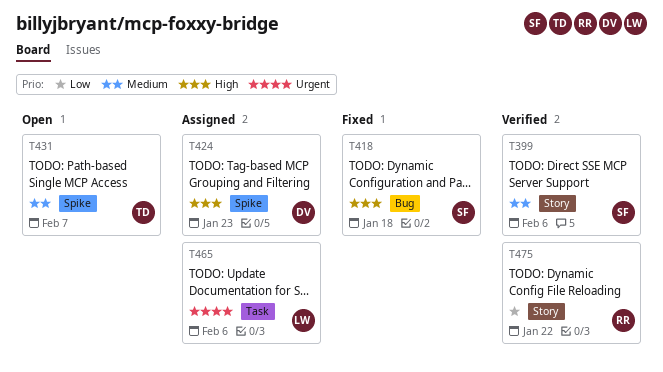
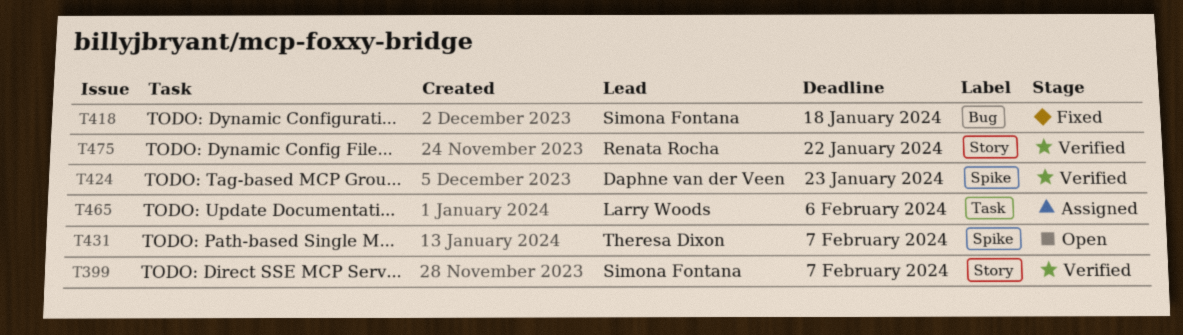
T399, due: Feb 6 -> Feb 7
T424, status: Assigned -> Verified

